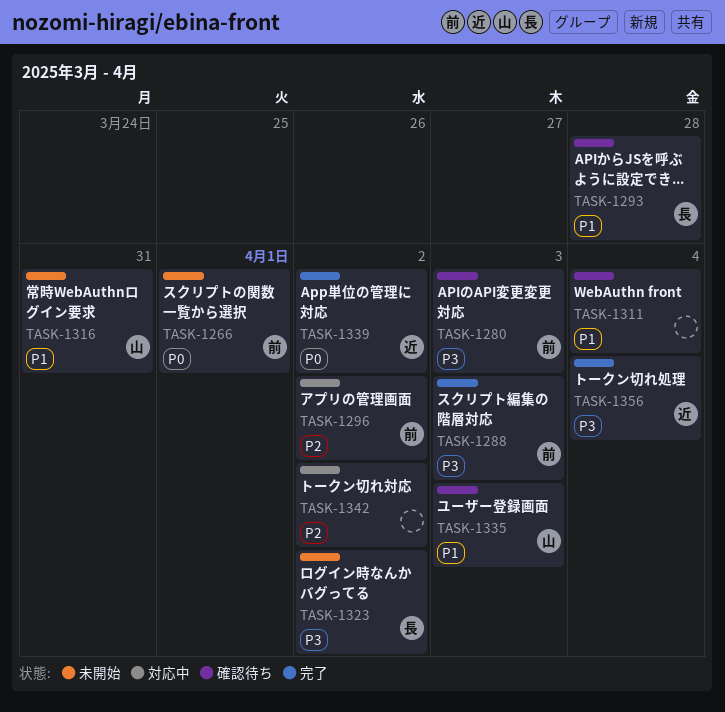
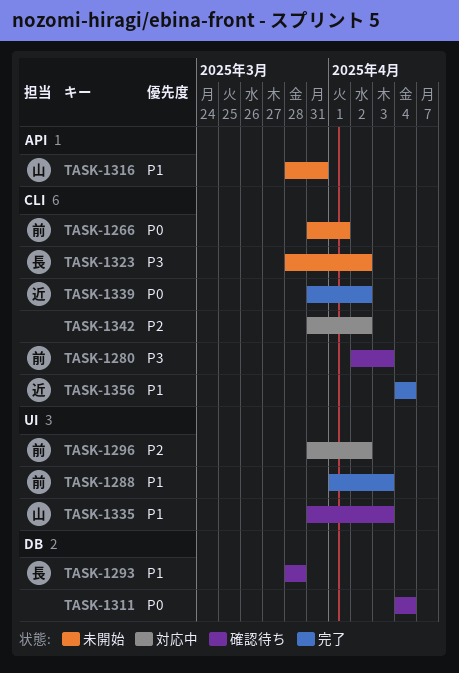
TASK-1288, priority: P3 -> P1
TASK-1311, priority: P1 -> P0
TASK-1356, priority: P3 -> P1

